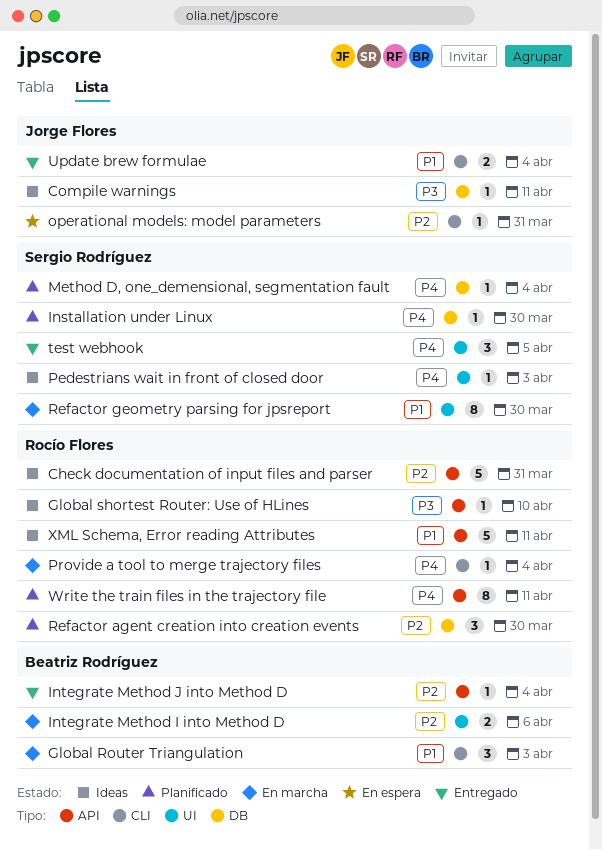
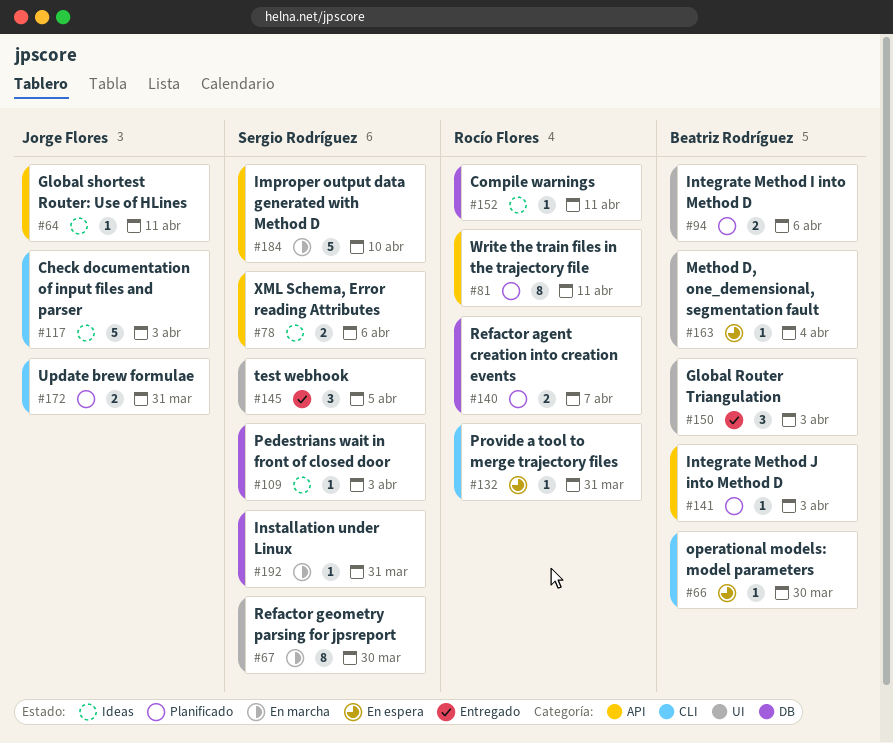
Check documentation of input files and parser, owner: Rocío Flores -> Jorge Flores
Check documentation of input files and parser, label: API -> CLI
Check documentation of input files and parser, due: Mar 31 -> Apr 3
Compile warnings, owner: Jorge Flores -> Rocío Flores
Global Router Triangulation, status: En marcha -> Entregado
Global Router Triangulation, label: CLI -> UI
Global shortest Router: Use of HLines, owner: Rocío Flores -> Jorge Flores
Global shortest Router: Use of HLines, due: Apr 10 -> Apr 11
Improper output data generated with Method D: none -> present
Installation under Linux, status: Planificado -> En marcha
Installation under Linux, due: Mar 30 -> Mar 31
Integrate Method I into Method D, status: En marcha -> Planificado
Integrate Method J into Method D, status: Entregado -> Planificado
Integrate Method J into Method D, due: Apr 4 -> Apr 3
Method D, one_demensional, segmentation fault, status: Planificado -> En espera
Method D, one_demensional, segmentation fault, owner: Sergio Rodríguez -> Beatriz Rodríguez
Method D, one_demensional, segmentation fault, label: DB -> UI
operational models: model parameters, owner: Jorge Flores -> Beatriz Rodríguez
operational models: model parameters, due: Mar 31 -> Mar 30
Pedestrians wait in front of closed door, label: UI -> DB
Provide a tool to merge trajectory files, status: En marcha -> En espera
Provide a tool to merge trajectory files, due: Apr 4 -> Mar 31
Refactor agent creation into creation events, estimate: 3 -> 2
Refactor agent creation into creation events, due: Mar 30 -> Apr 7
Update brew formulae, status: Entregado -> Planificado
Update brew formulae, due: Apr 4 -> Mar 31
XML Schema, Error reading Attributes, owner: Rocío Flores -> Sergio Rodríguez
XML Schema, Error reading Attributes, estimate: 5 -> 2
XML Schema, Error reading Attributes, due: Apr 11 -> Apr 6

